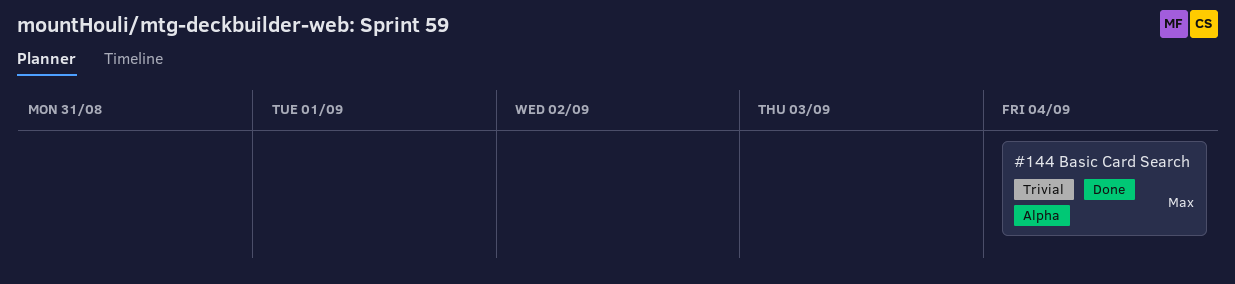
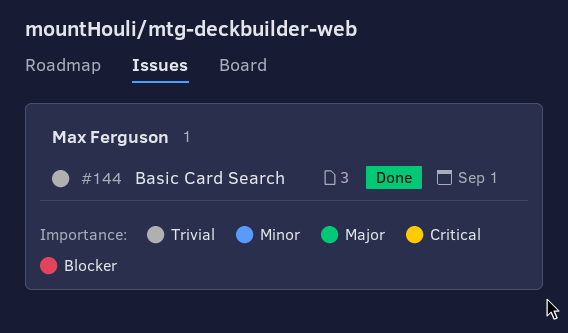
#144, due: Sep 4 -> Sep 1

